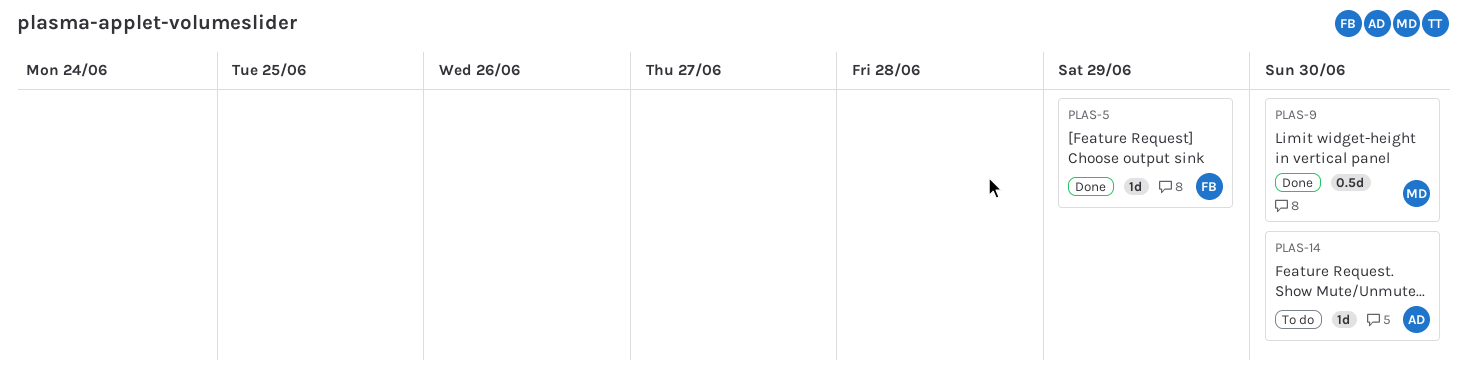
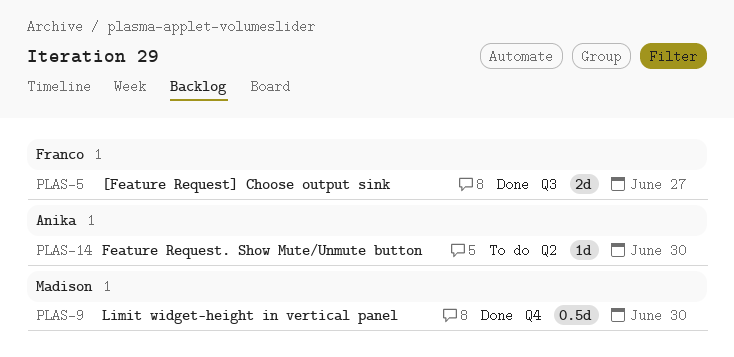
PLAS-5, estimate: 1d -> 2d
PLAS-5, due: Jun 29 -> Jun 27

